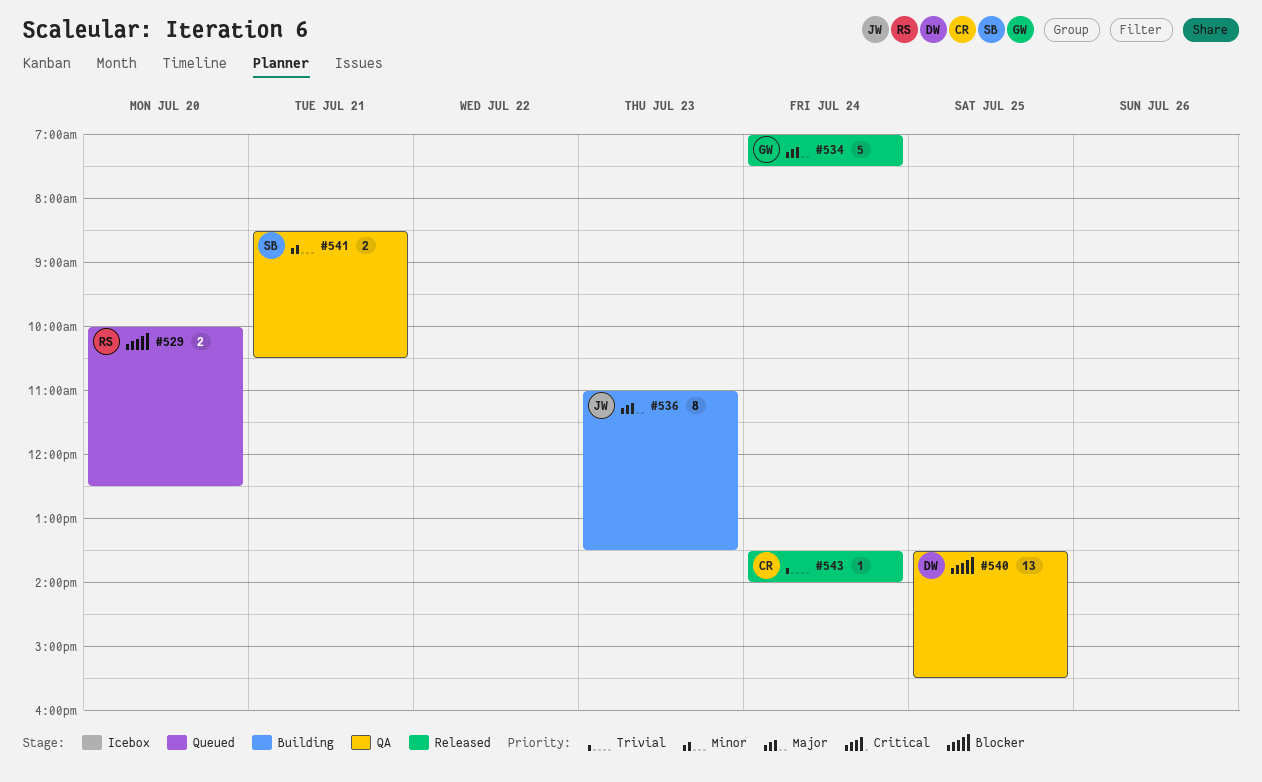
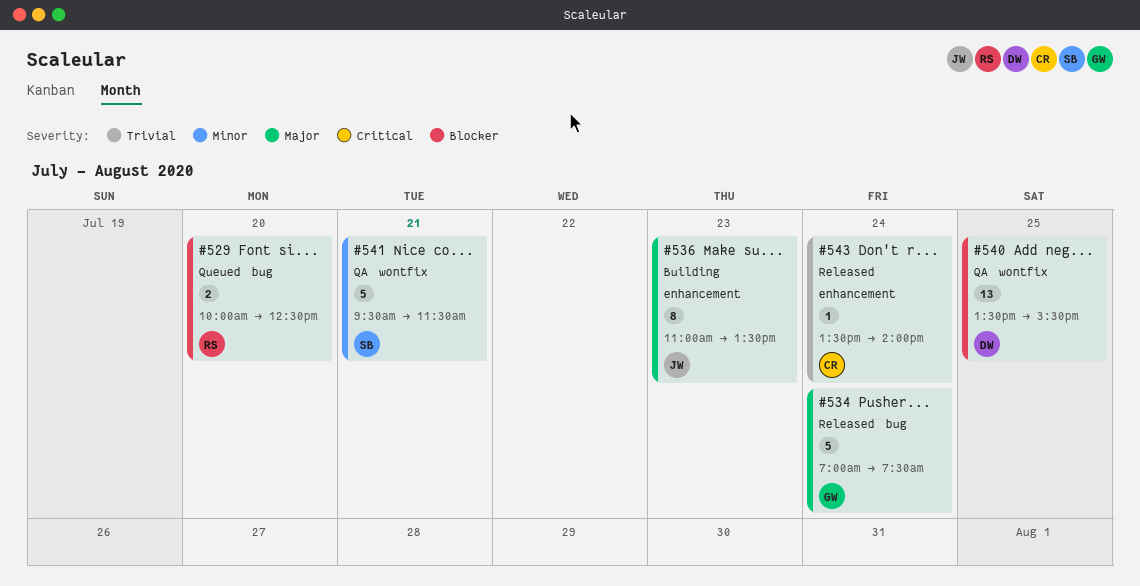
#541, estimate: 2 -> 5
#541, begins: 08:30 -> 09:30
#541, ends: 10:30 -> 11:30

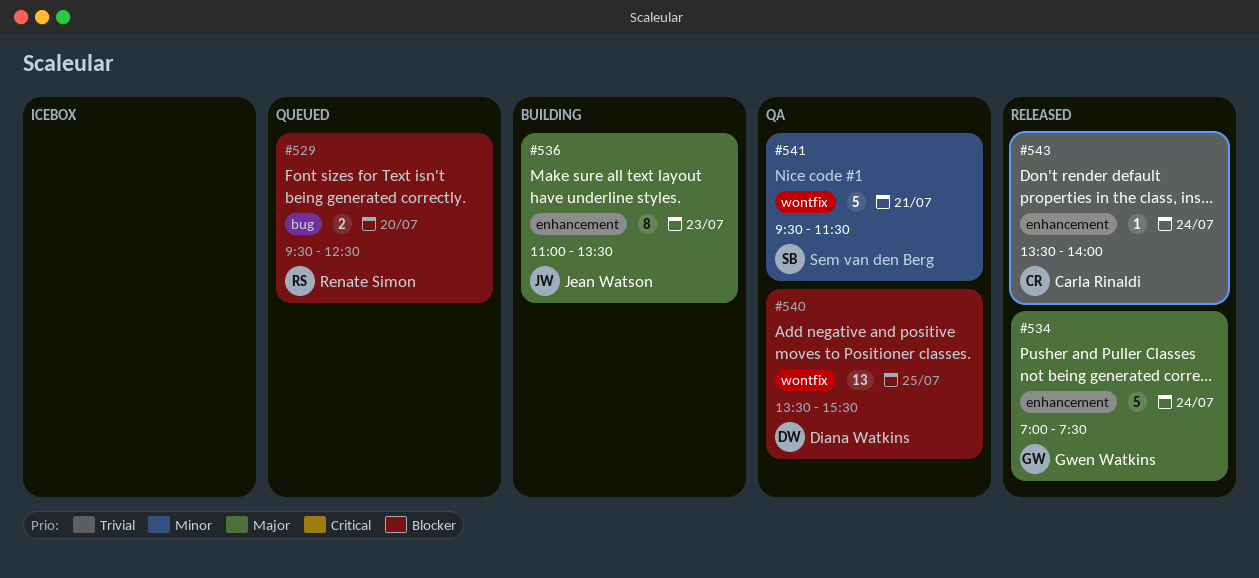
#529, begins: 10:00 -> 09:30
#534, label: bug -> enhancement

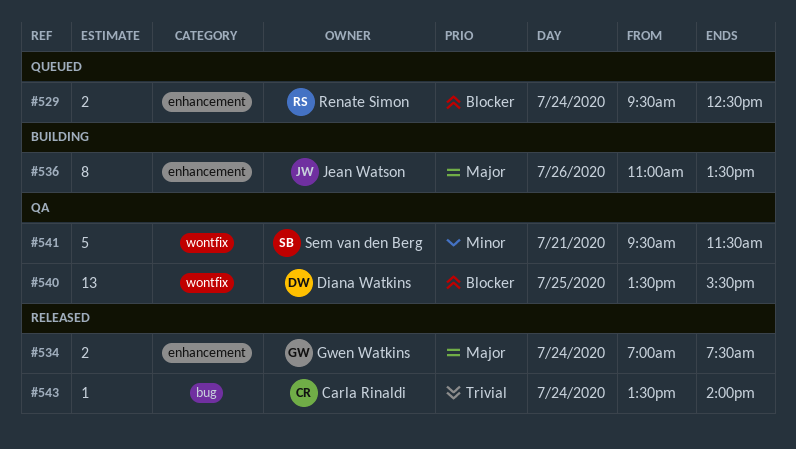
#529, label: bug -> enhancement
#529, day: Jul 20 -> Jul 24
#534, estimate: 5 -> 2
#536, day: Jul 23 -> Jul 26
#543, label: enhancement -> bug

